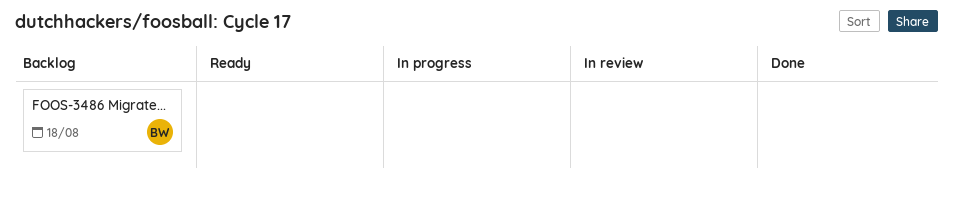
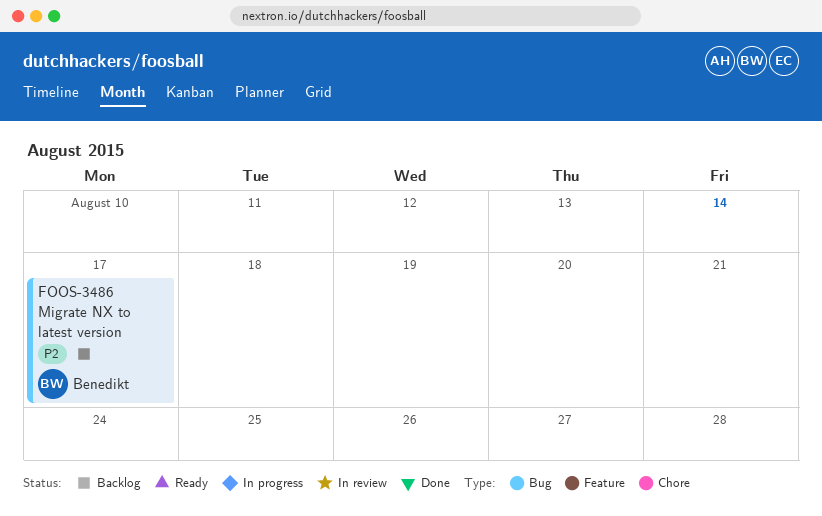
FOOS-3486, due: Aug 18 -> Aug 17

